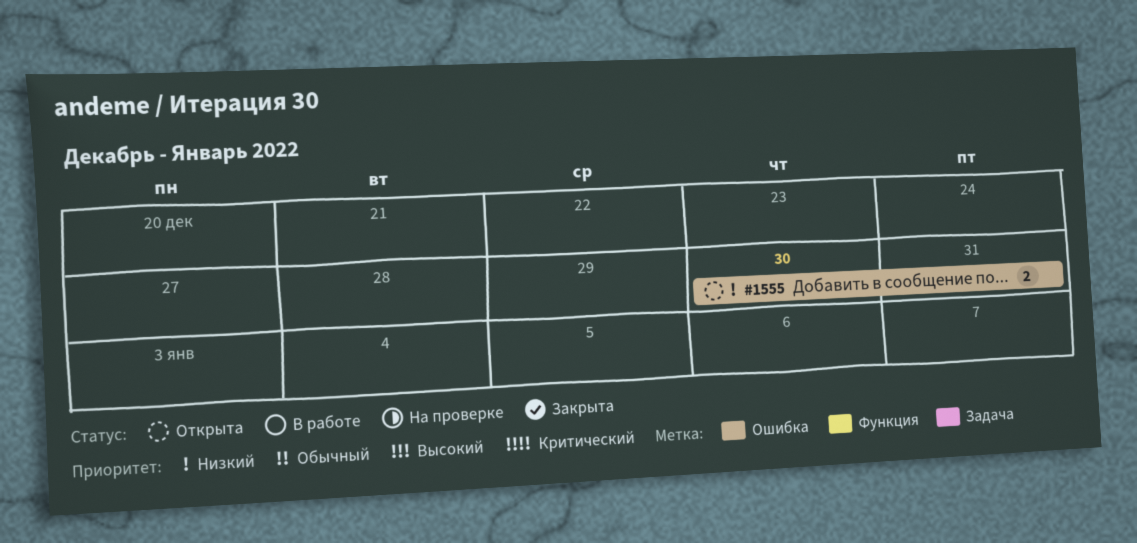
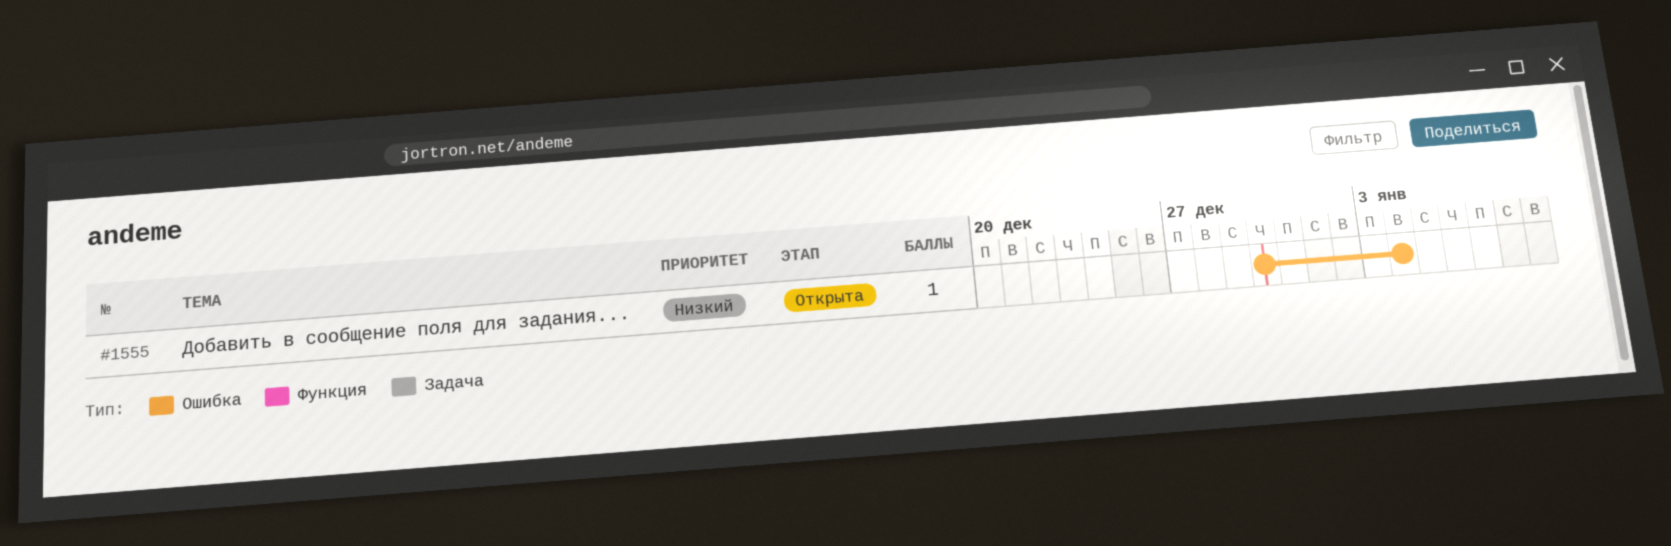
#1555, estimate: 2 -> 1
#1555, due: Dec 31 -> Jan 4

